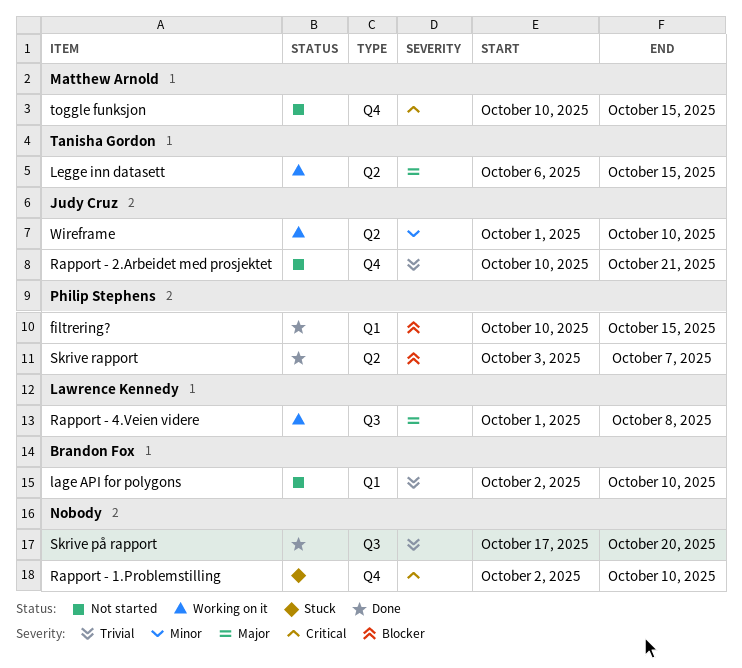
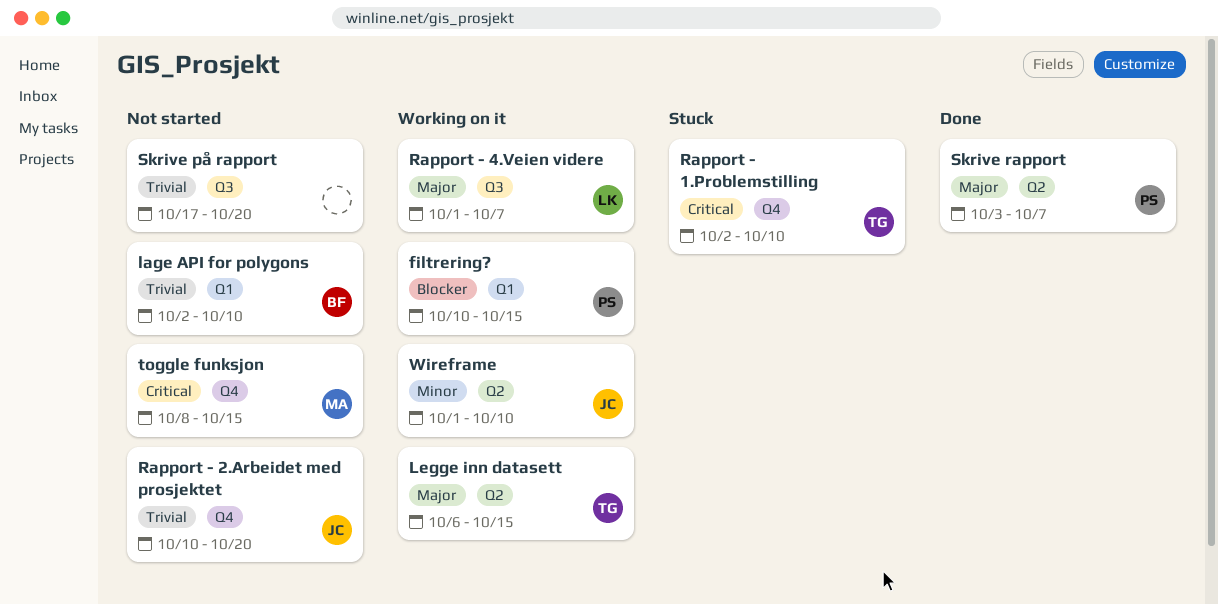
filtrering?, status: Done -> Working on it
Rapport - 1.Problemstilling, owner: none -> Tanisha Gordon
Rapport - 2.Arbeidet med prosjektet, due: Oct 21 -> Oct 20
Rapport - 4.Veien videre, due: Oct 8 -> Oct 7
Skrive på rapport, status: Done -> Not started
Skrive rapport, priority: Blocker -> Major
toggle funksjon, start: Oct 10 -> Oct 8

